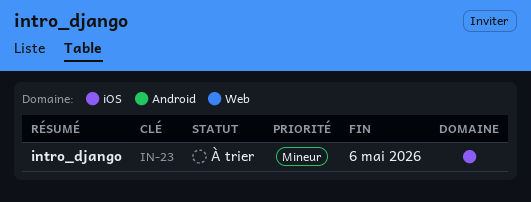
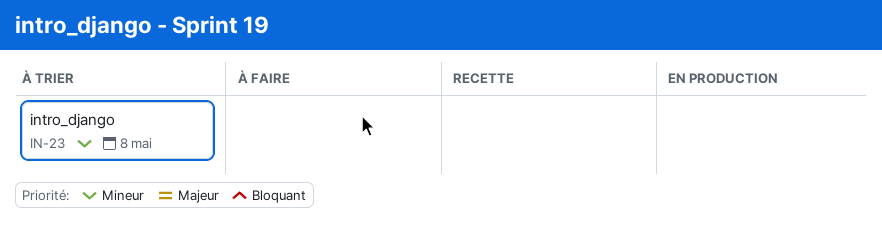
IN-23, due: May 6 -> May 8

